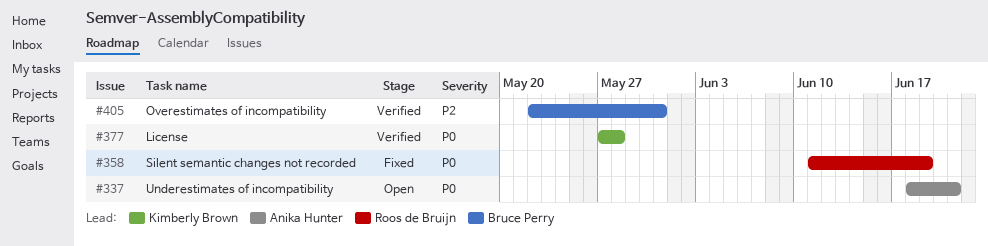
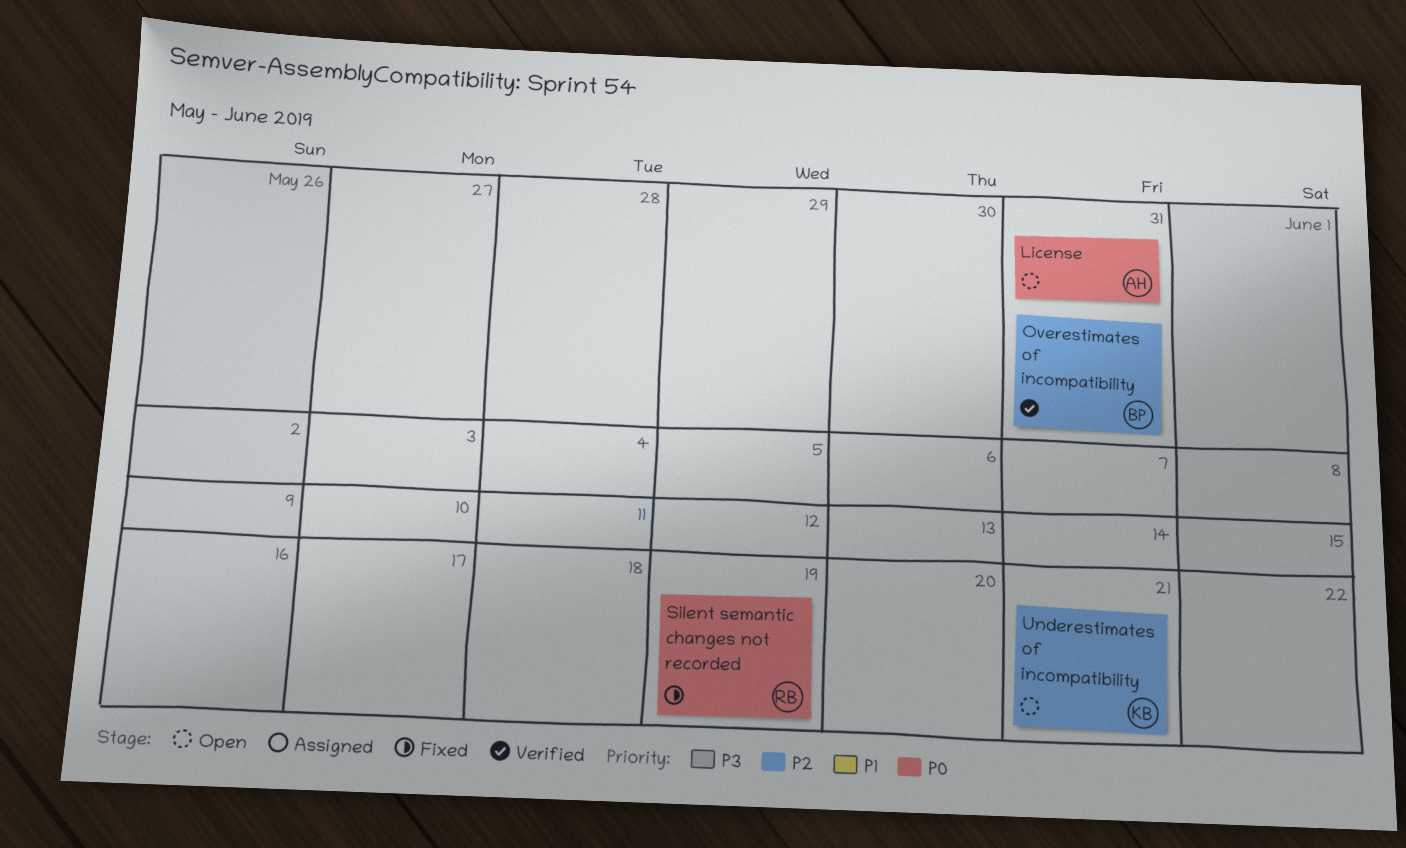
License, status: Verified -> Open
License, owner: Kimberly Brown -> Anika Hunter
License, due: May 28 -> May 31
Underestimates of incompatibility, owner: Anika Hunter -> Kimberly Brown
Underestimates of incompatibility, priority: P0 -> P2

